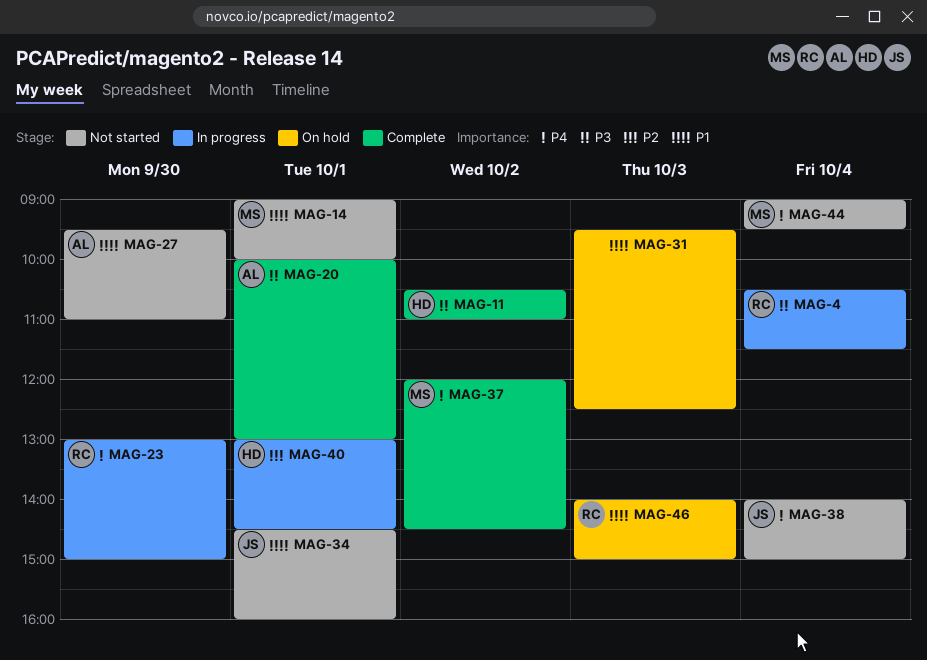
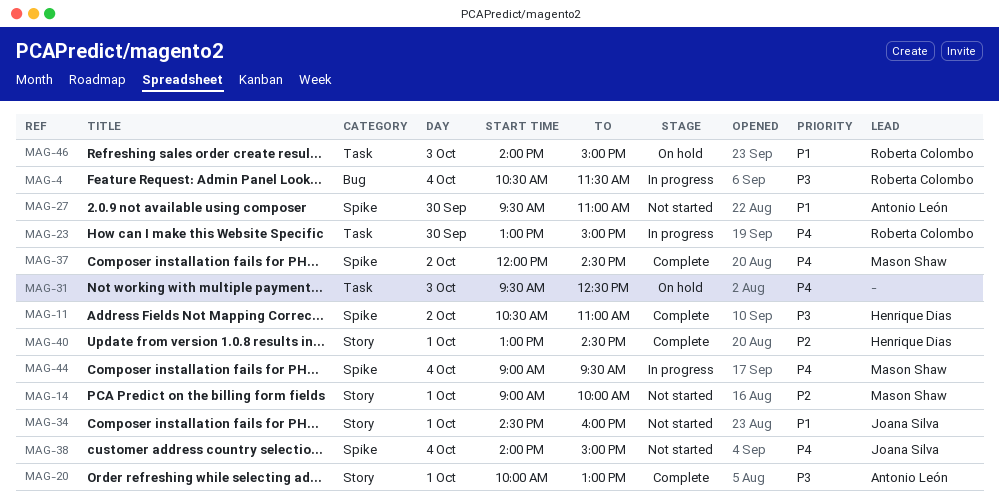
MAG-14, priority: P1 -> P2
MAG-31, priority: P1 -> P4
MAG-40, status: In progress -> Complete
MAG-44, status: Not started -> In progress

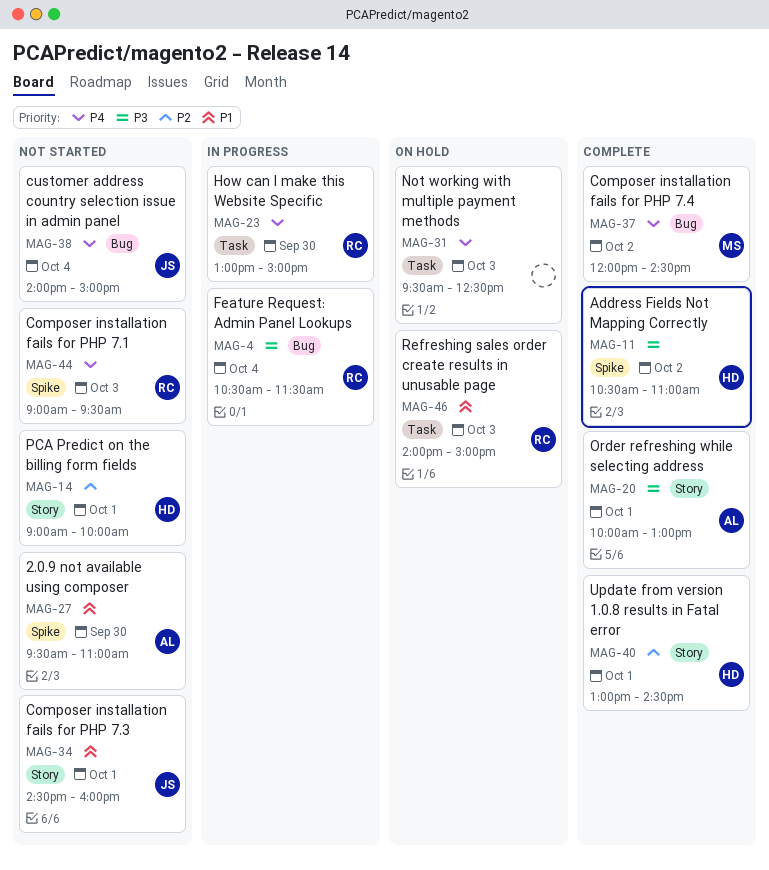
MAG-14, owner: Mason Shaw -> Henrique Dias
MAG-37, label: Spike -> Bug
MAG-38, label: Spike -> Bug
MAG-44, status: In progress -> Not started
MAG-44, owner: Mason Shaw -> Roberta Colombo
MAG-44, day: Oct 4 -> Oct 3

